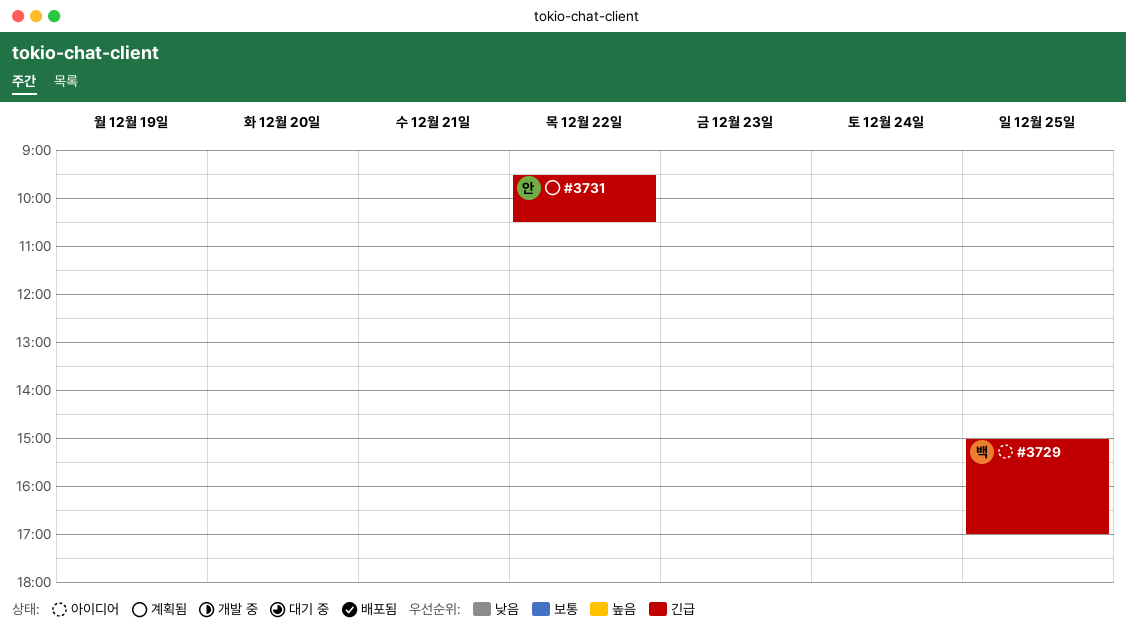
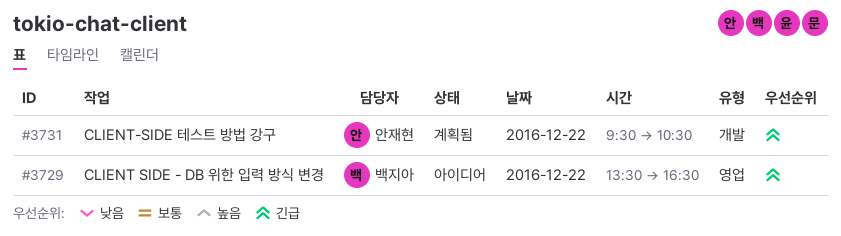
#3729, day: Dec 25 -> Dec 22
#3729, begins: 15:00 -> 13:30
#3729, ends: 17:00 -> 16:30

